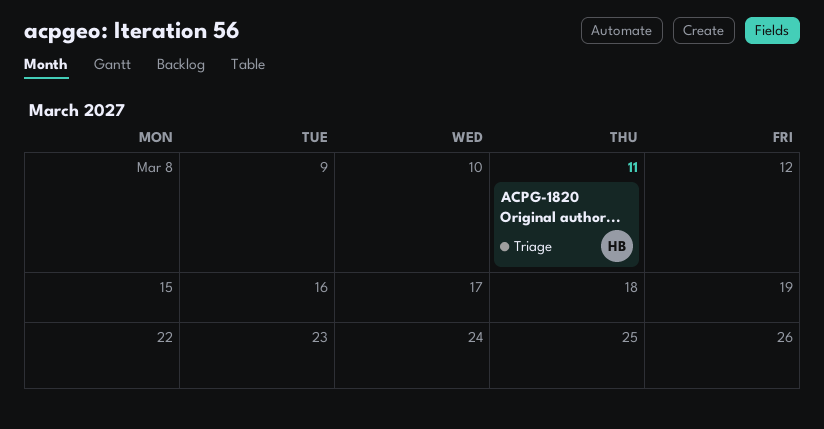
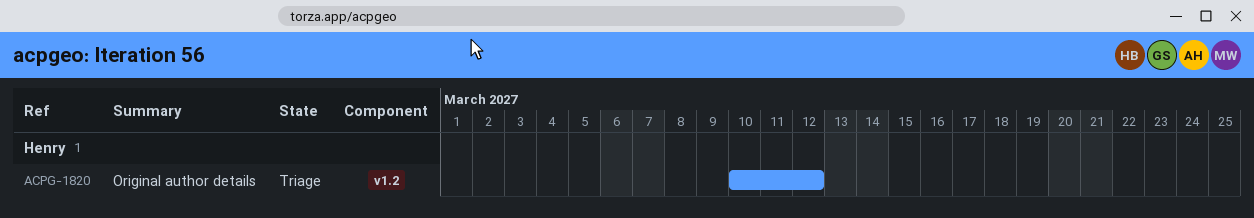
ACPG-1820, due: Mar 11 -> Mar 12

